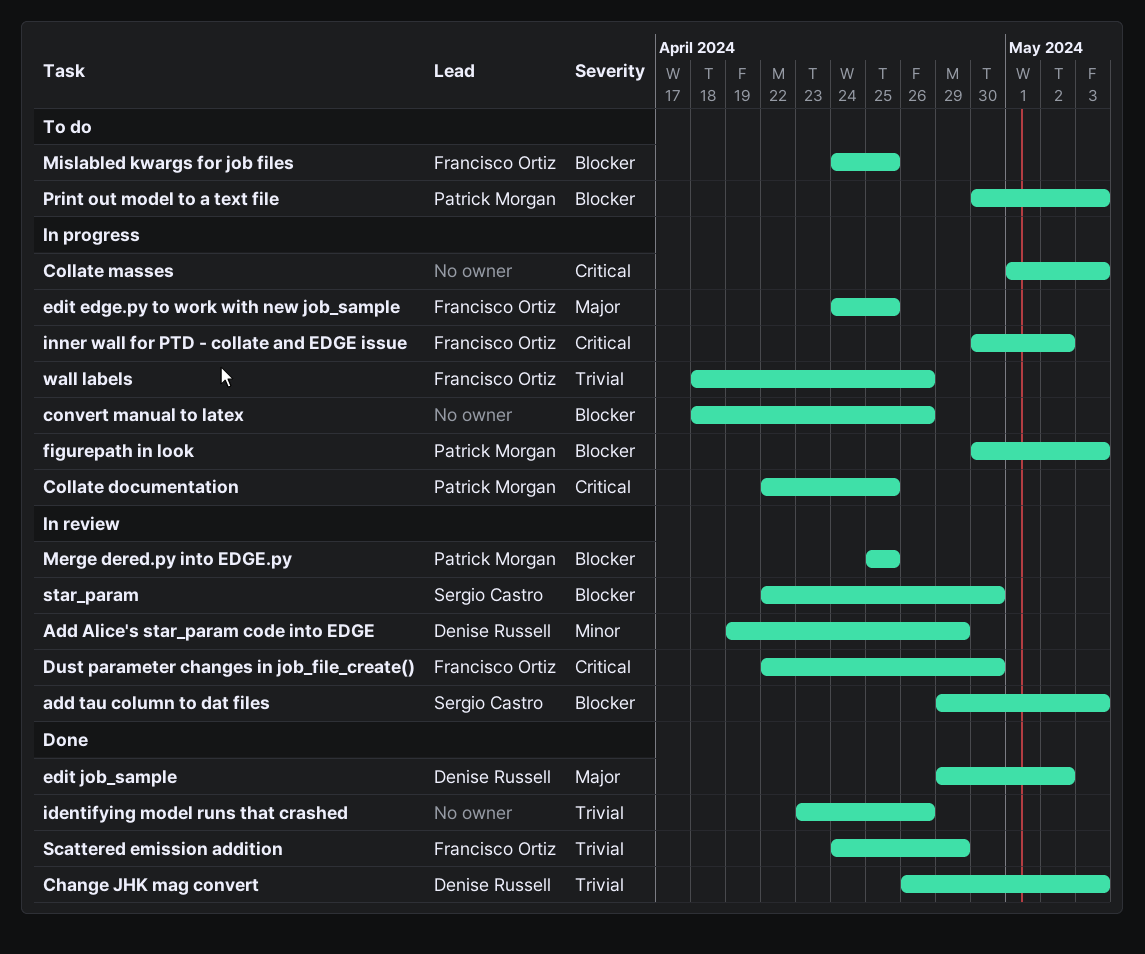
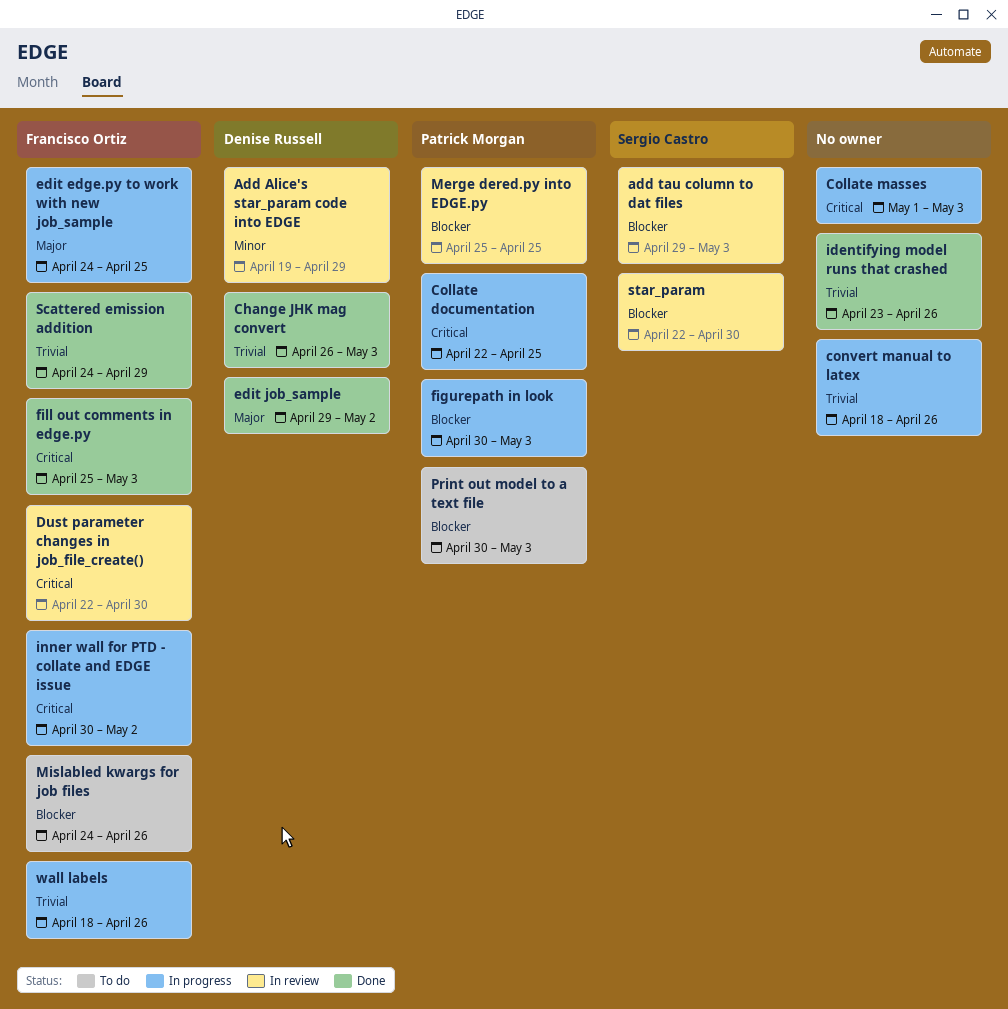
convert manual to latex, priority: Blocker -> Trivial
fill out comments in edge.py: none -> present
Mislabled kwargs for job files, due: Apr 25 -> Apr 26

